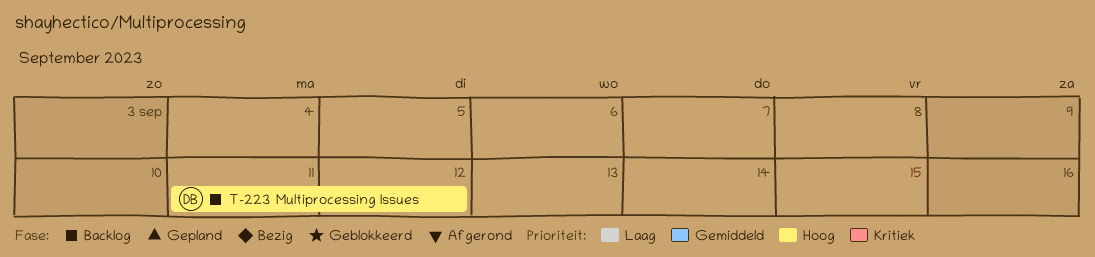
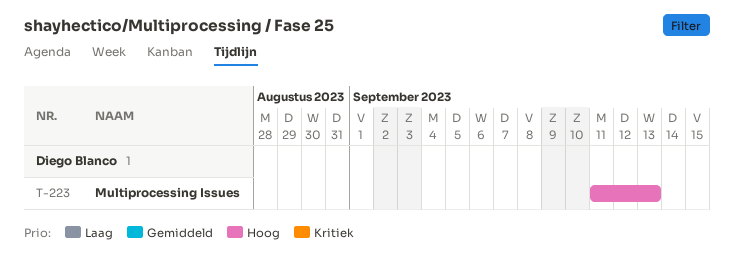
T-223, due: Sep 12 -> Sep 13

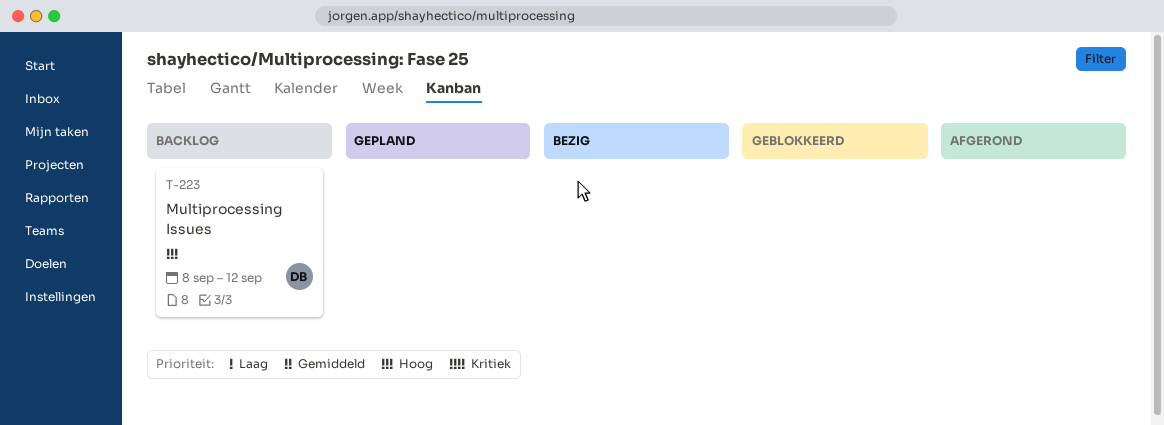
T-223, start: Sep 11 -> Sep 8
T-223, due: Sep 13 -> Sep 12

